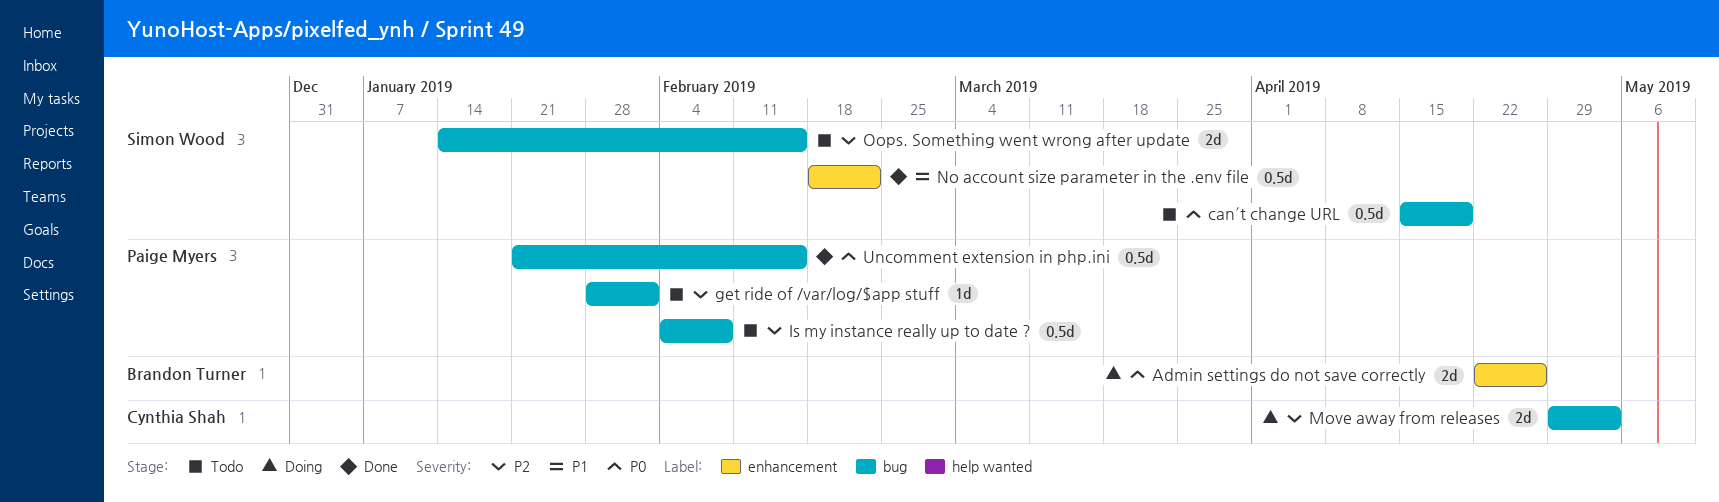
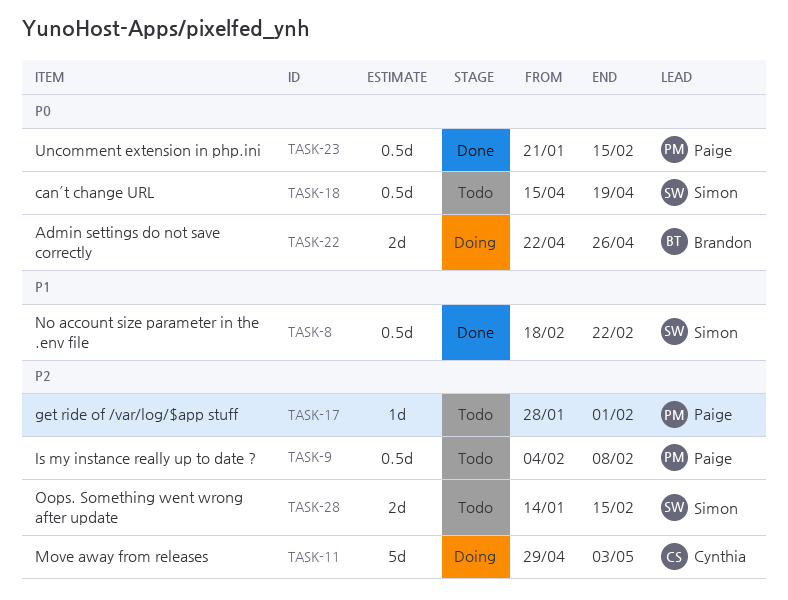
Move away from releases, estimate: 2d -> 5d

